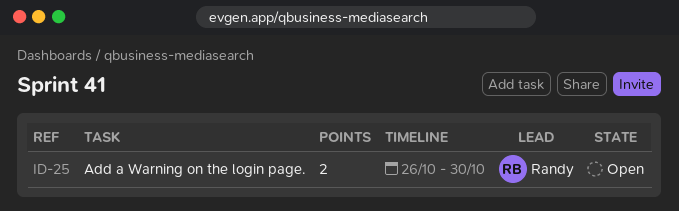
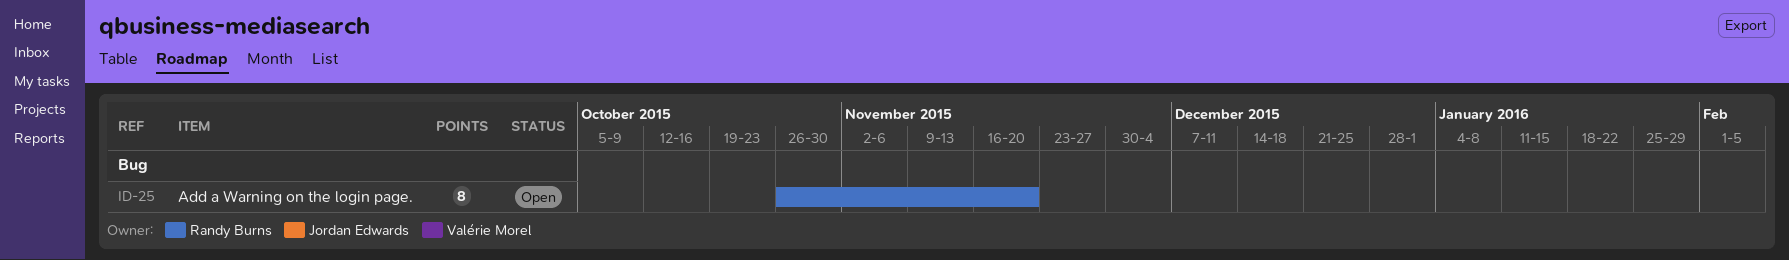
ID-25, estimate: 2 -> 8
ID-25, due: Oct 30 -> Nov 20

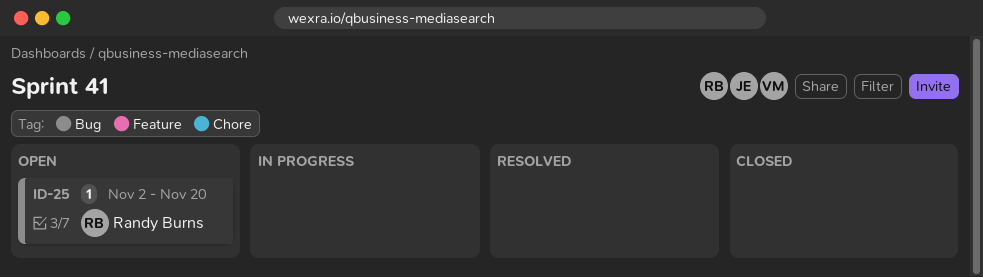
ID-25, estimate: 8 -> 1
ID-25, start: Oct 26 -> Nov 2

